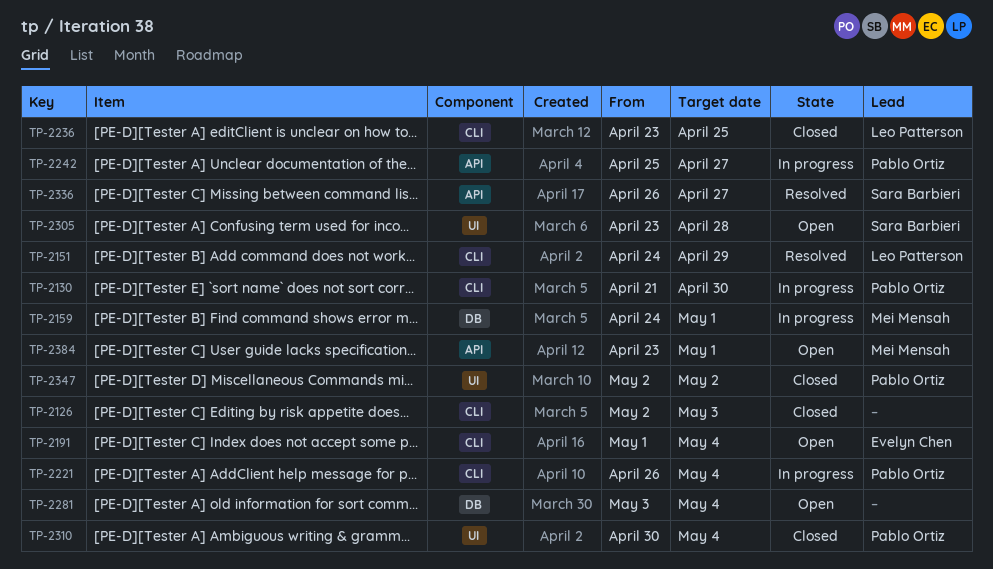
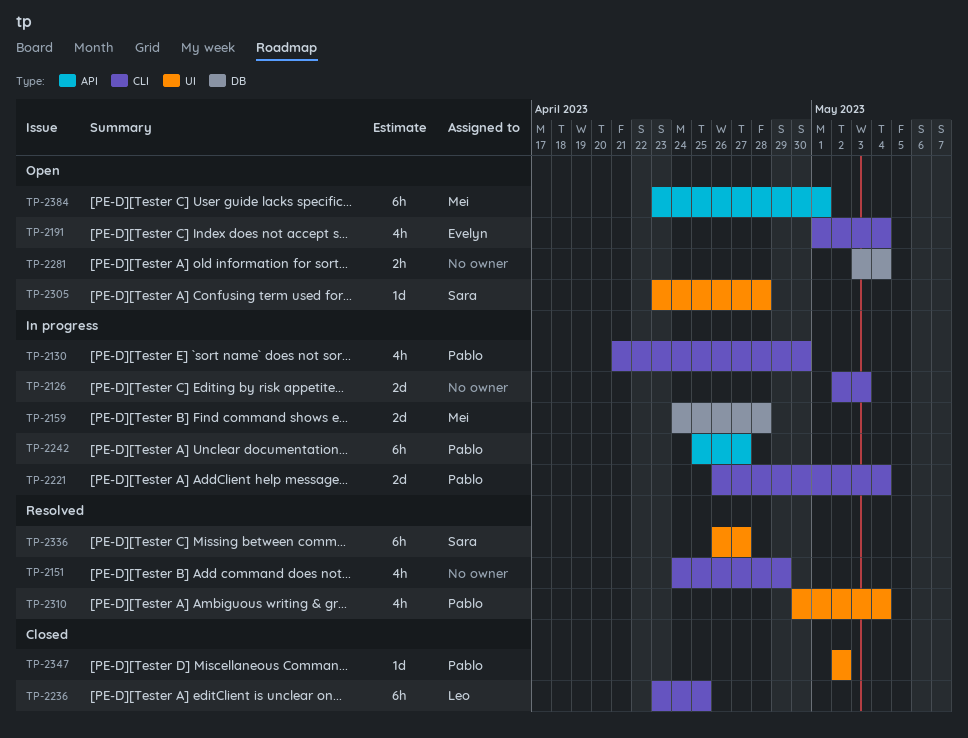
TP-2126, status: Closed -> In progress
TP-2151, owner: Leo Patterson -> none
TP-2159, due: May 1 -> Apr 28
TP-2310, status: Closed -> Resolved
TP-2336, label: API -> UI

